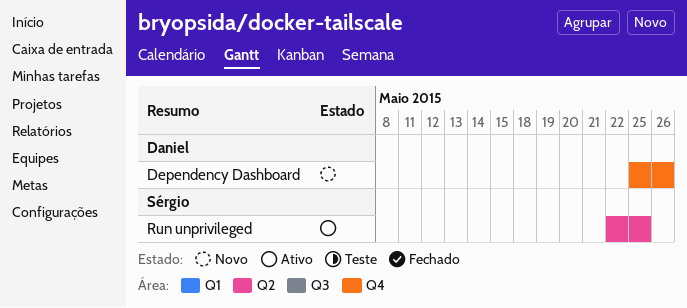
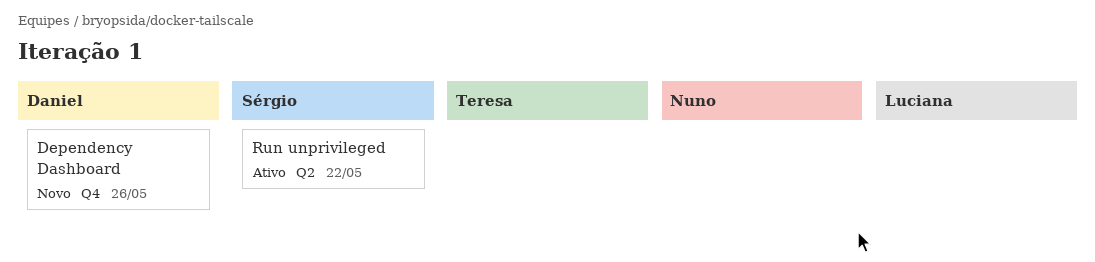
Run unprivileged, due: May 25 -> May 22

